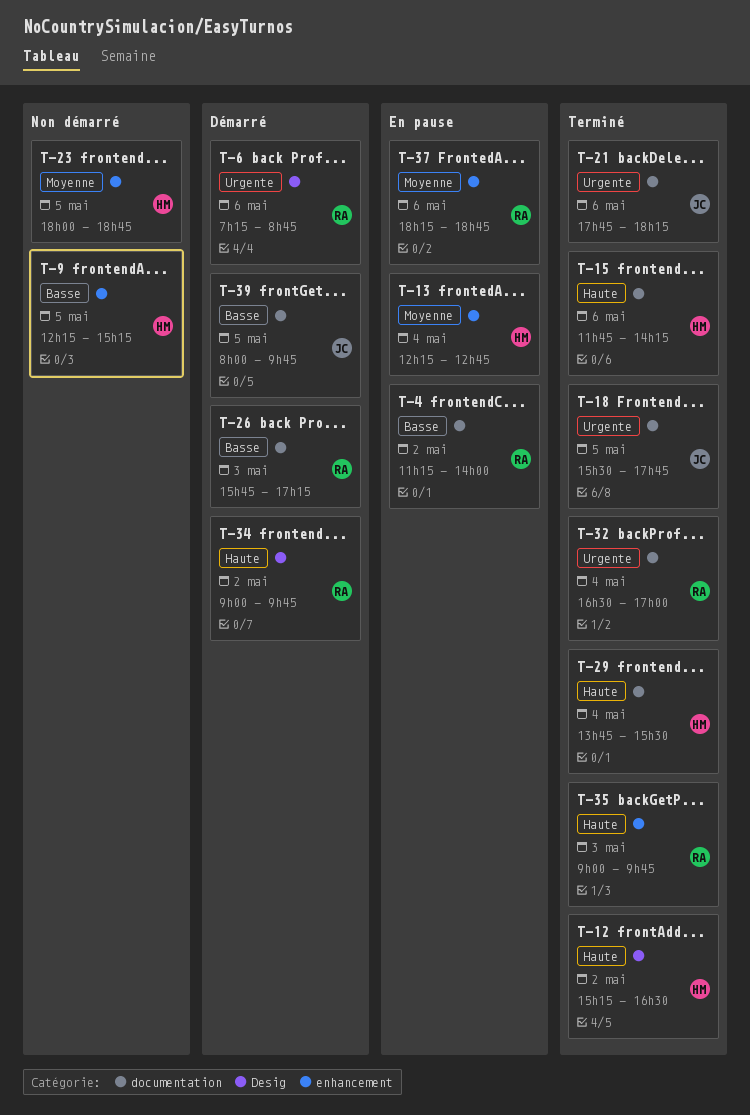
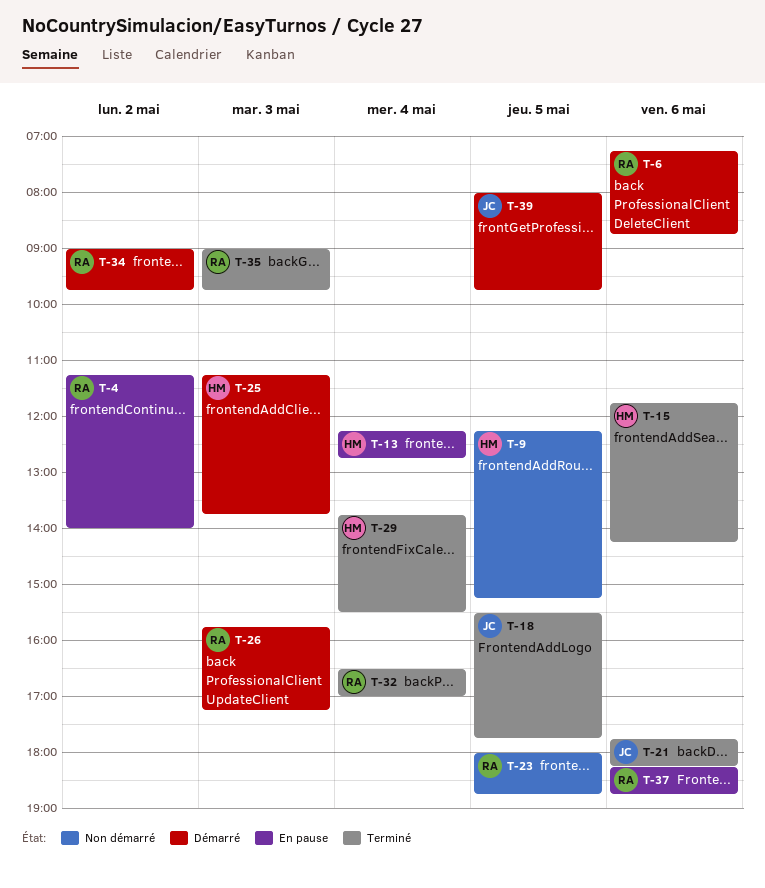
T-12: present -> none
T-23, owner: HM -> RA
T-25: none -> present

